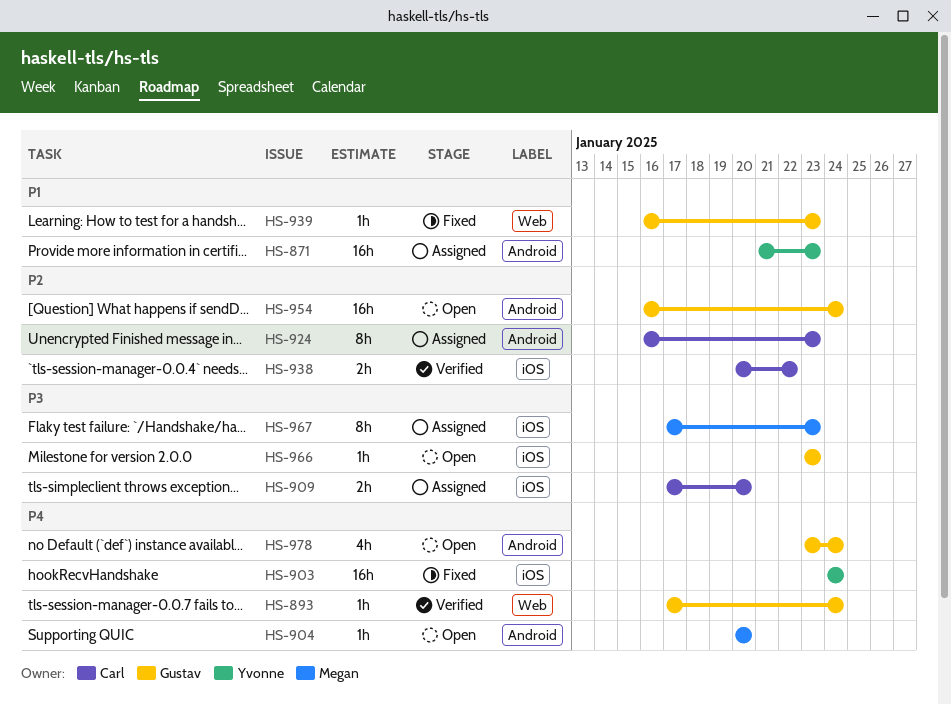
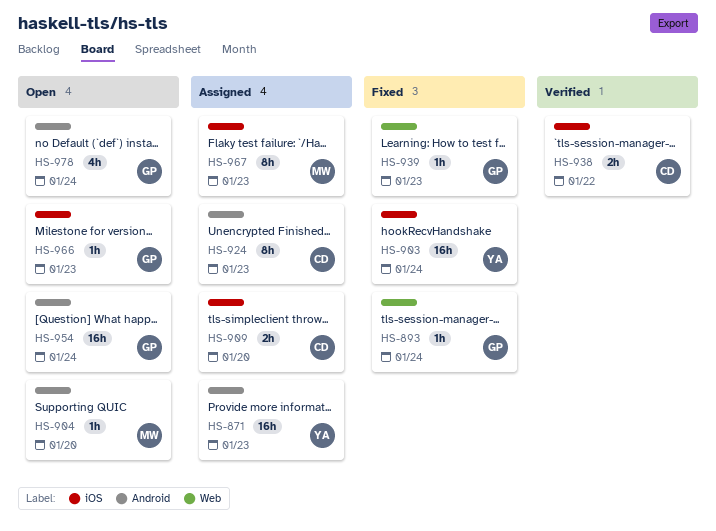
HS-893, status: Verified -> Fixed

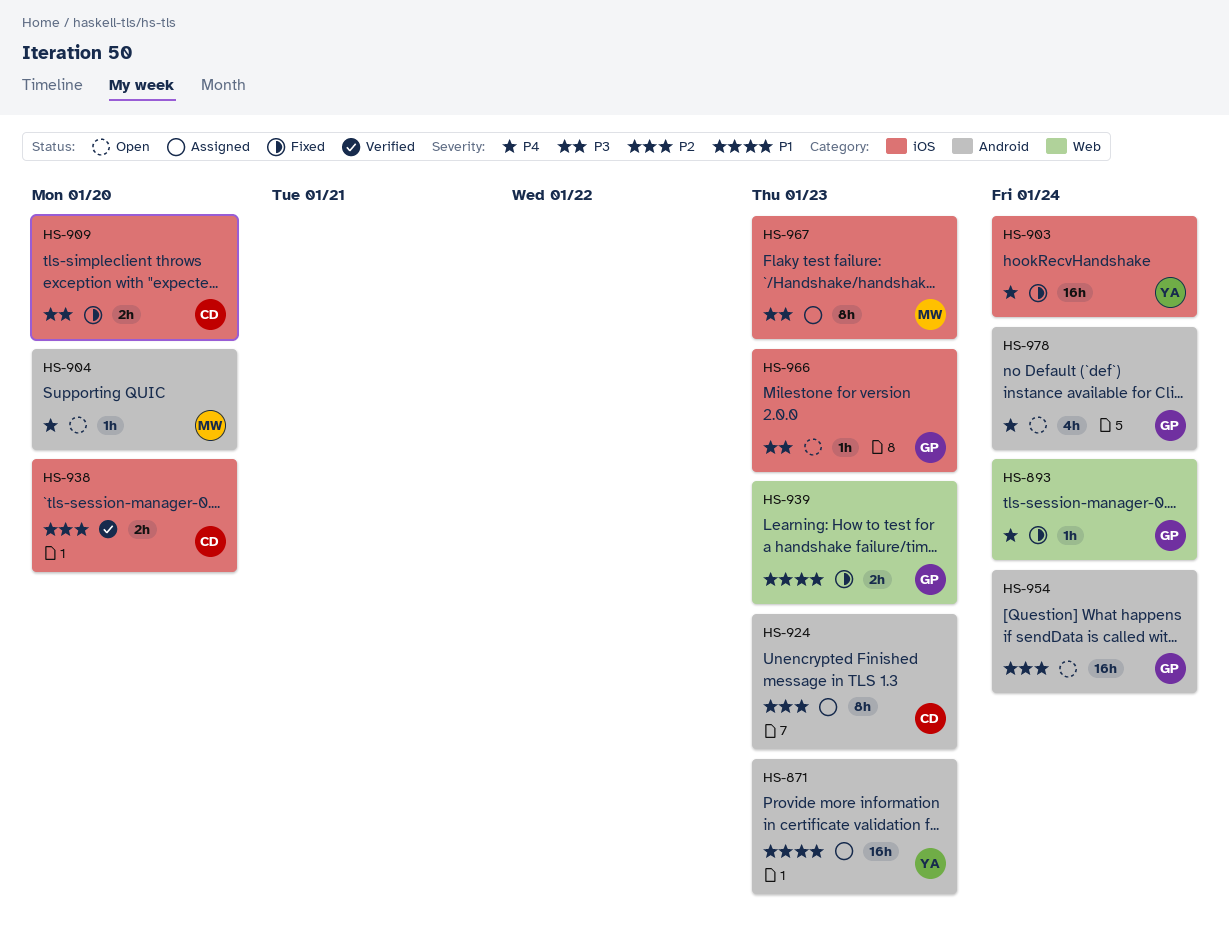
HS-909, status: Assigned -> Fixed
HS-938, due: Jan 22 -> Jan 20
HS-939, estimate: 1h -> 2h

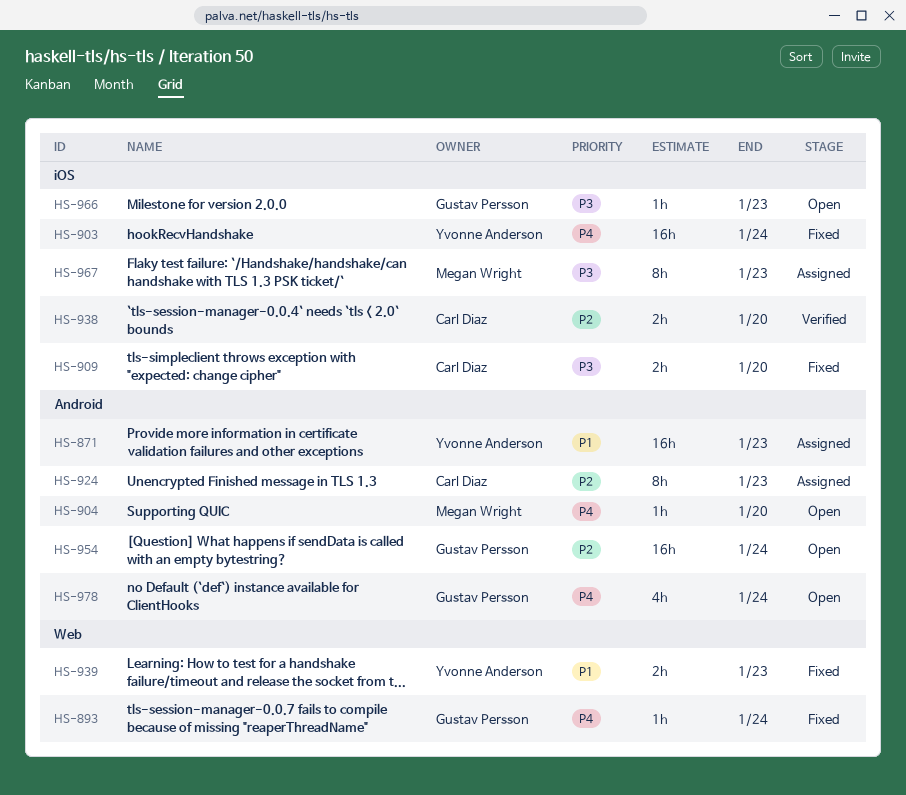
HS-939, owner: Gustav Persson -> Yvonne Anderson

